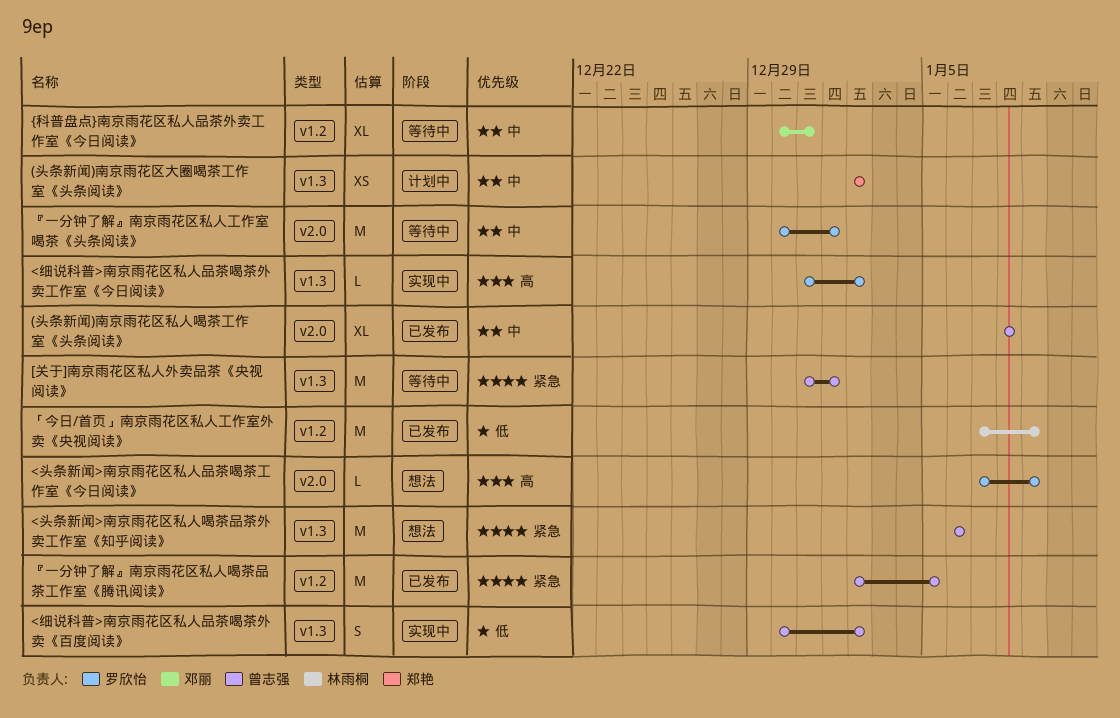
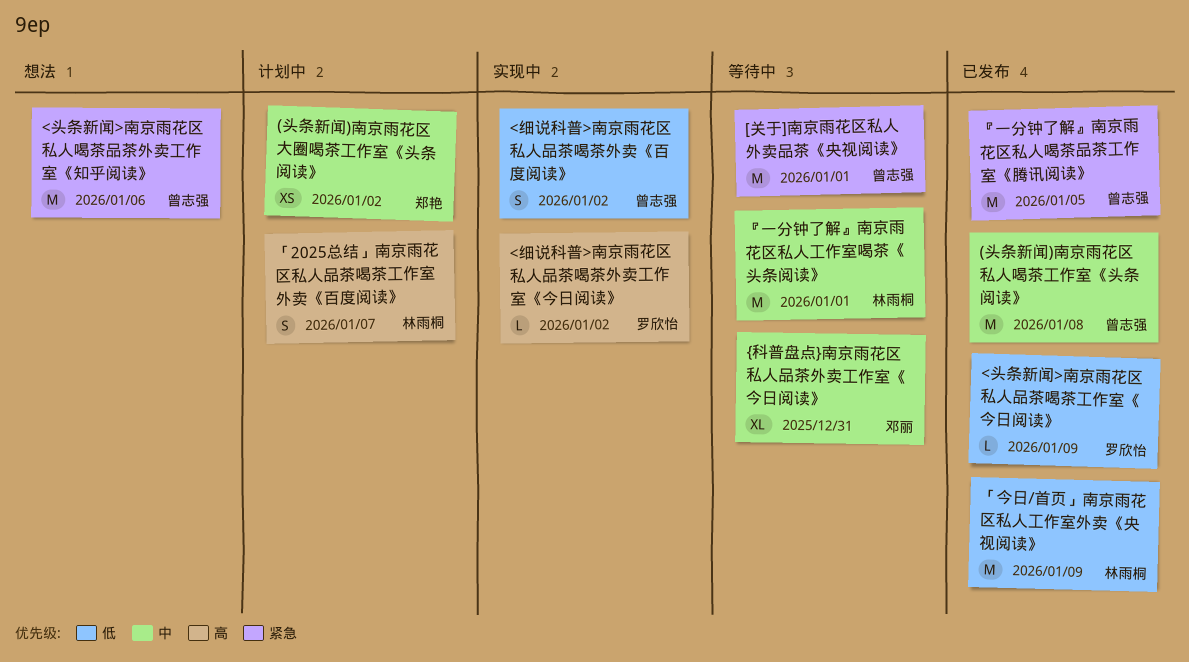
(头条新闻)南京雨花区私人喝茶工作室《头条阅读》, estimate: XL -> M
<头条新闻>南京雨花区私人品茶喝茶工作室《今日阅读》, status: 想法 -> 已发布
<头条新闻>南京雨花区私人品茶喝茶工作室《今日阅读》, priority: 高 -> 低
「2025总结」南京雨花区私人品茶喝茶工作室外卖《百度阅读》: none -> present
『一分钟了解』南京雨花区私人工作室喝茶《头条阅读》, owner: 罗欣怡 -> 林雨桐

